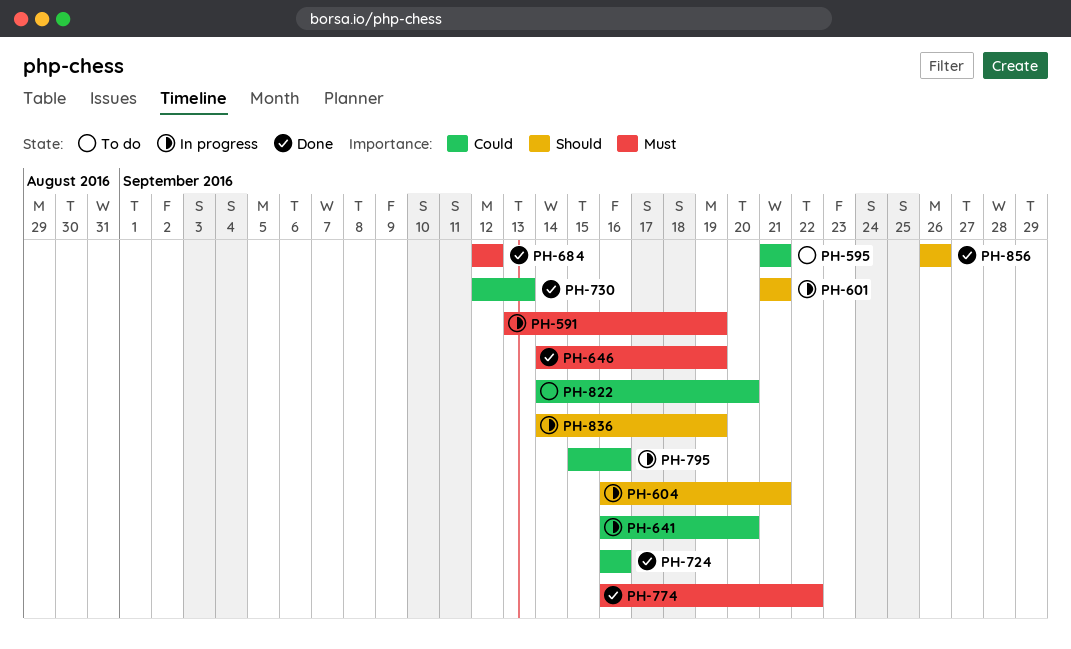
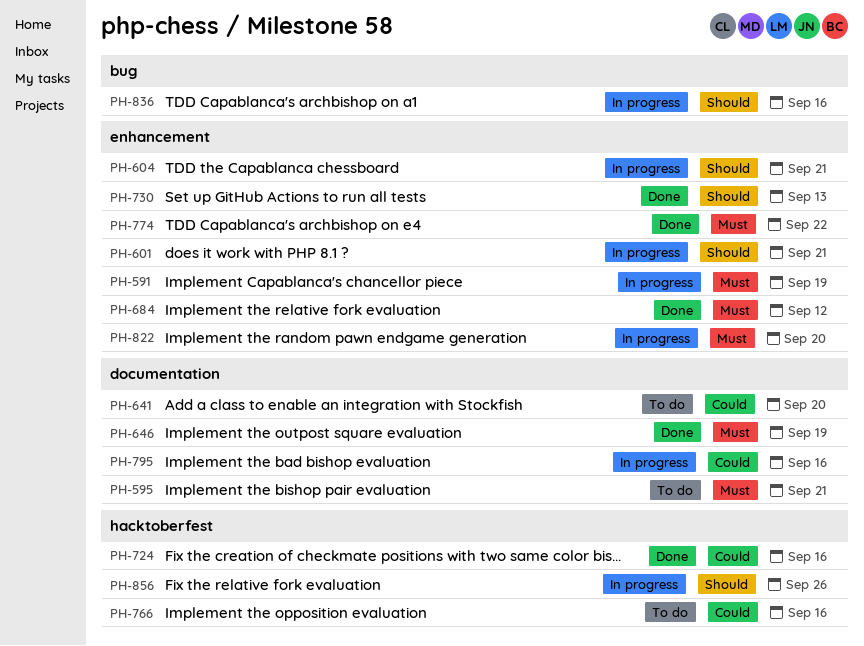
PH-595, priority: Could -> Must
PH-641, status: In progress -> To do
PH-730, priority: Could -> Should
PH-766: none -> present
PH-822, status: To do -> In progress
PH-822, priority: Could -> Must
PH-836, due: Sep 19 -> Sep 16
PH-856, status: Done -> In progress

